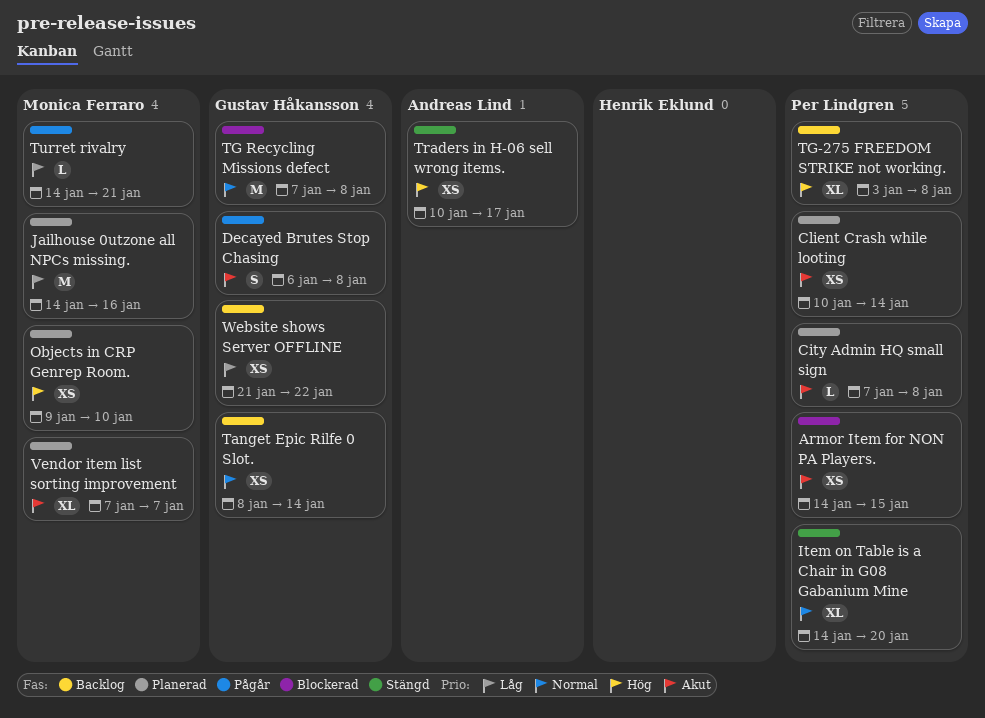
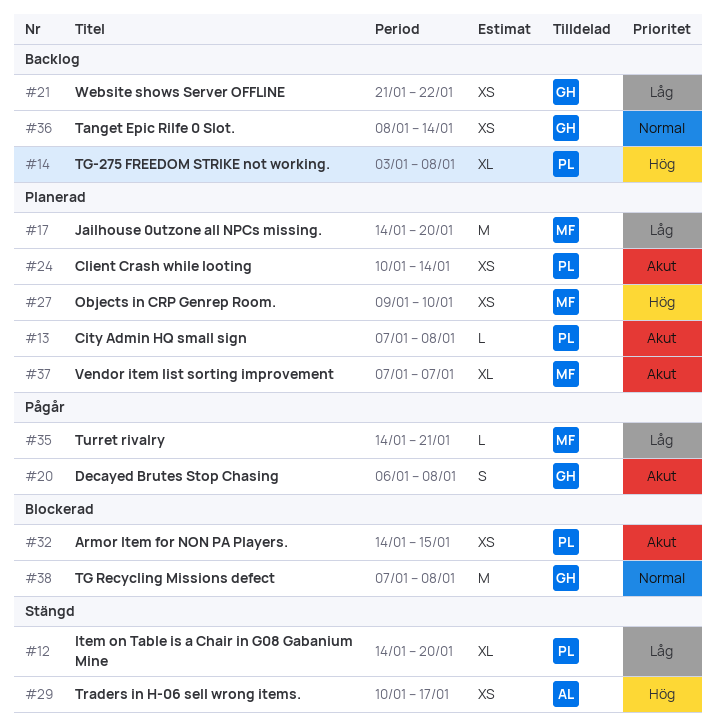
Item on Table is a Chair in G08 Gabanium Mine, priority: Normal -> Låg
Jailhouse 0utzone all NPCs missing., due: Jan 16 -> Jan 20

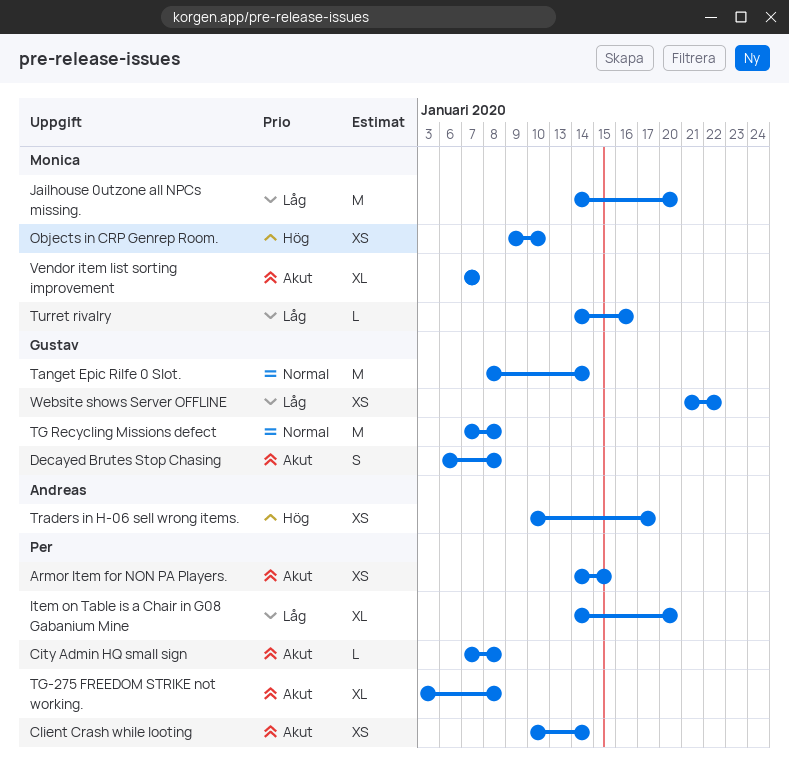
Tanget Epic Rilfe 0 Slot., estimate: XS -> M
TG-275 FREEDOM STRIKE not working., priority: Hög -> Akut
Turret rivalry, due: Jan 21 -> Jan 16

